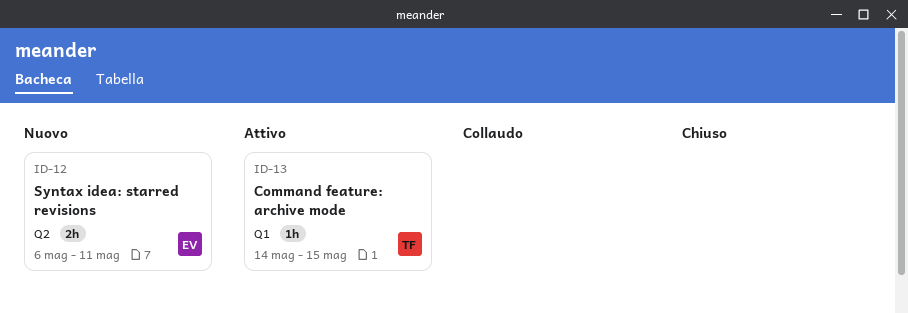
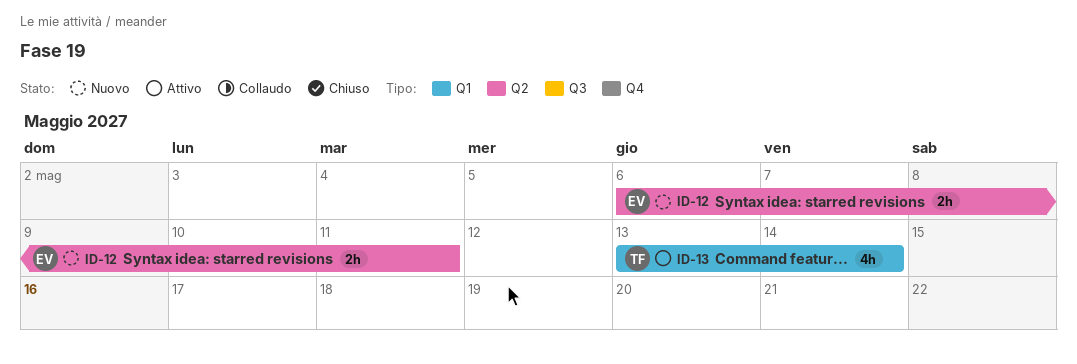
ID-13, estimate: 1h -> 4h
ID-13, start: May 14 -> May 13
ID-13, due: May 15 -> May 14

